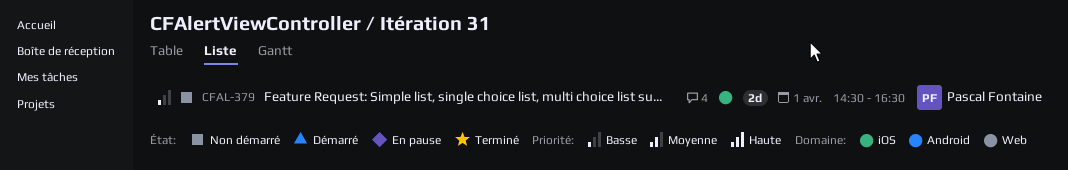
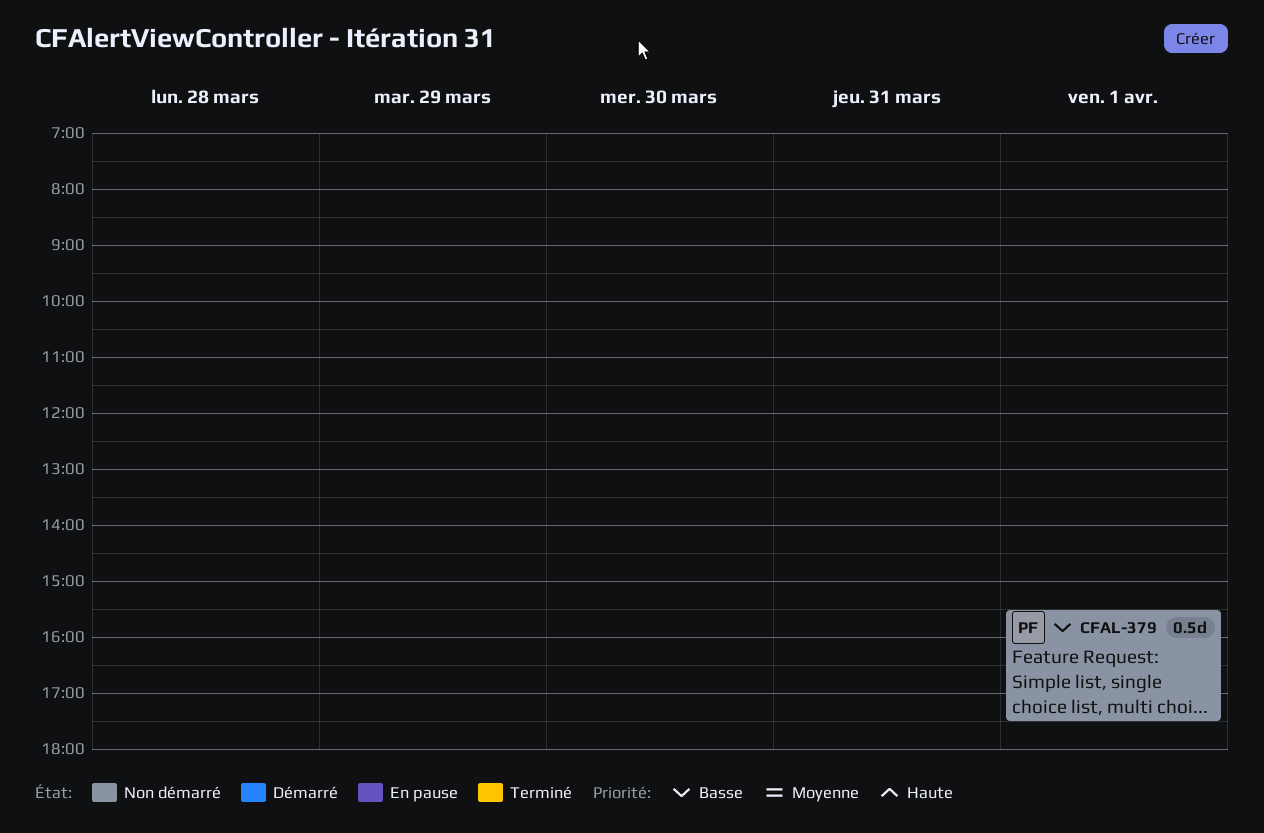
CFAL-379, estimate: 2d -> 0.5d
CFAL-379, begins: 14:30 -> 15:30
CFAL-379, ends: 16:30 -> 17:30

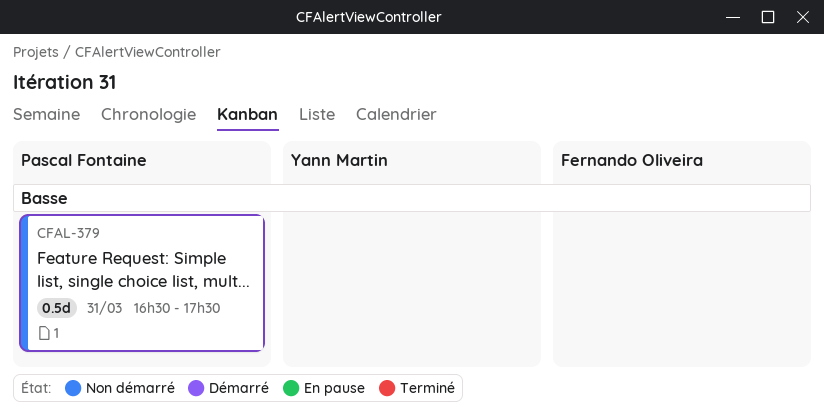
CFAL-379, day: Apr 1 -> Mar 31
CFAL-379, begins: 15:30 -> 16:30

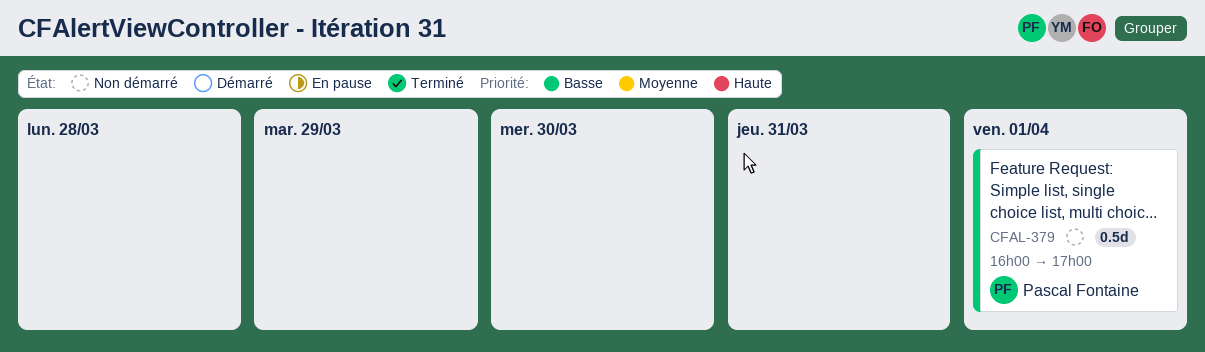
CFAL-379, day: Mar 31 -> Apr 1
CFAL-379, begins: 16:30 -> 16:00
CFAL-379, ends: 17:30 -> 17:00

